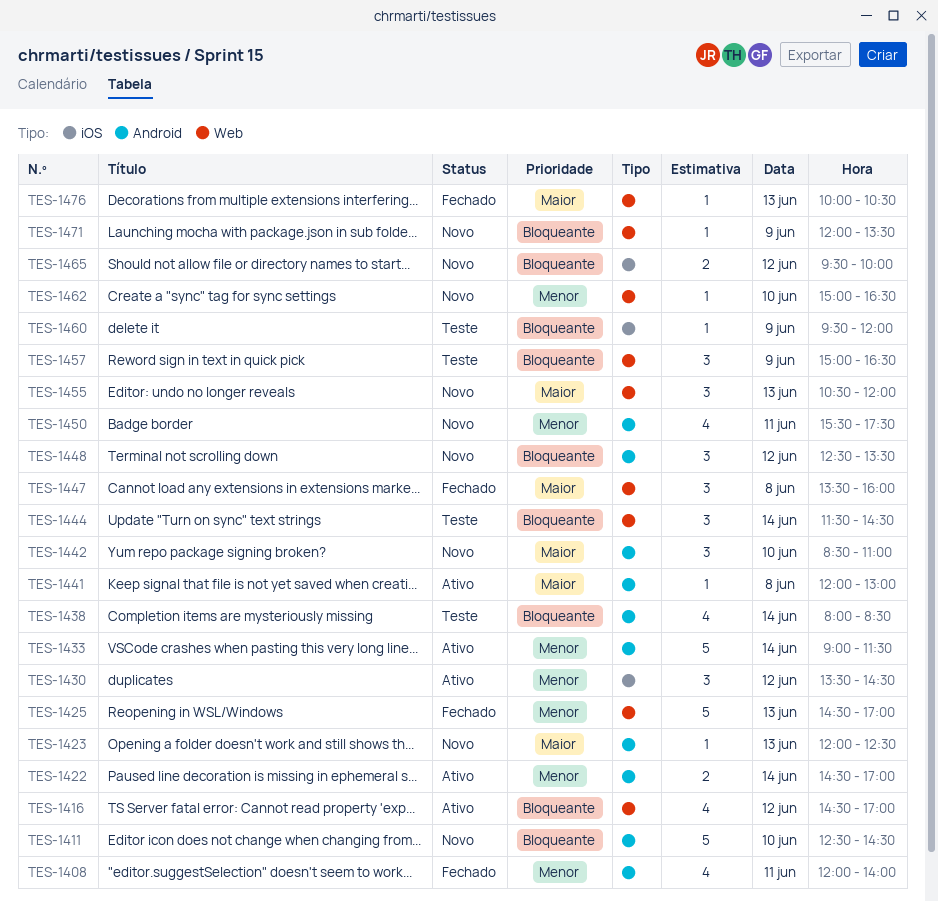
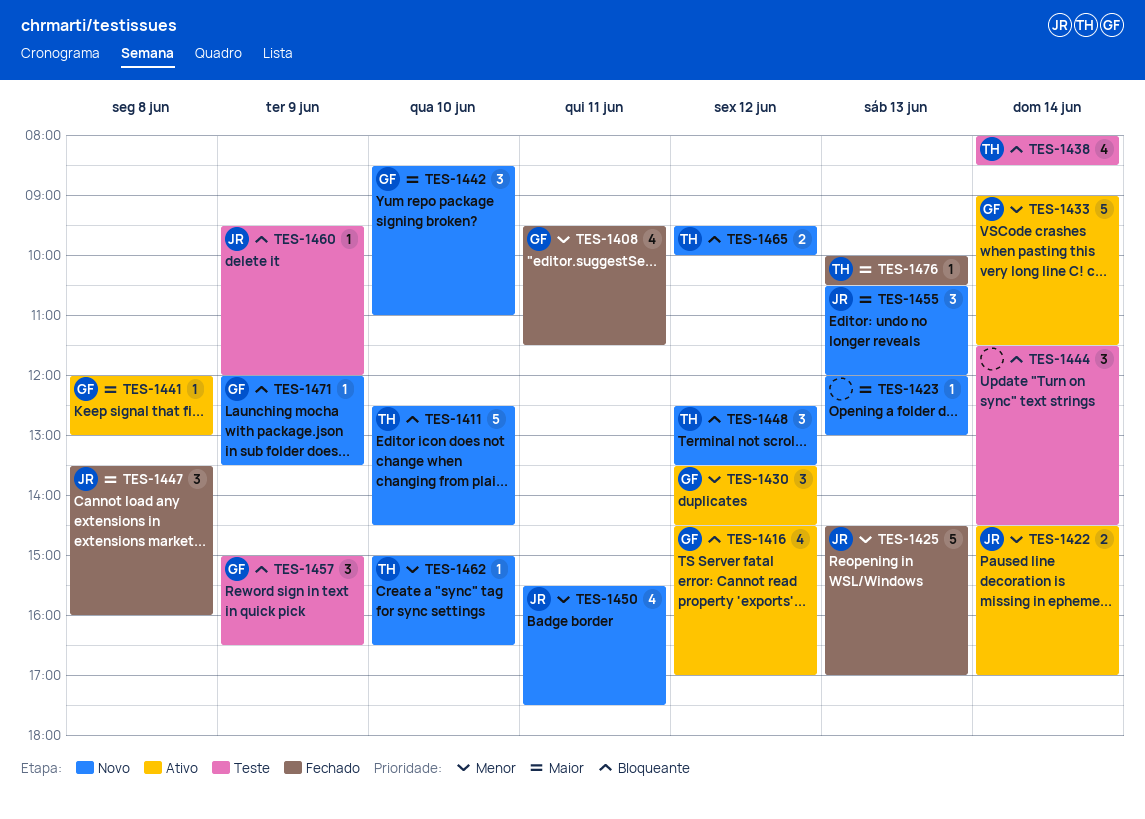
TES-1408, begins: 12:00 -> 09:30
TES-1408, ends: 14:00 -> 11:30
TES-1423, ends: 12:30 -> 13:00

